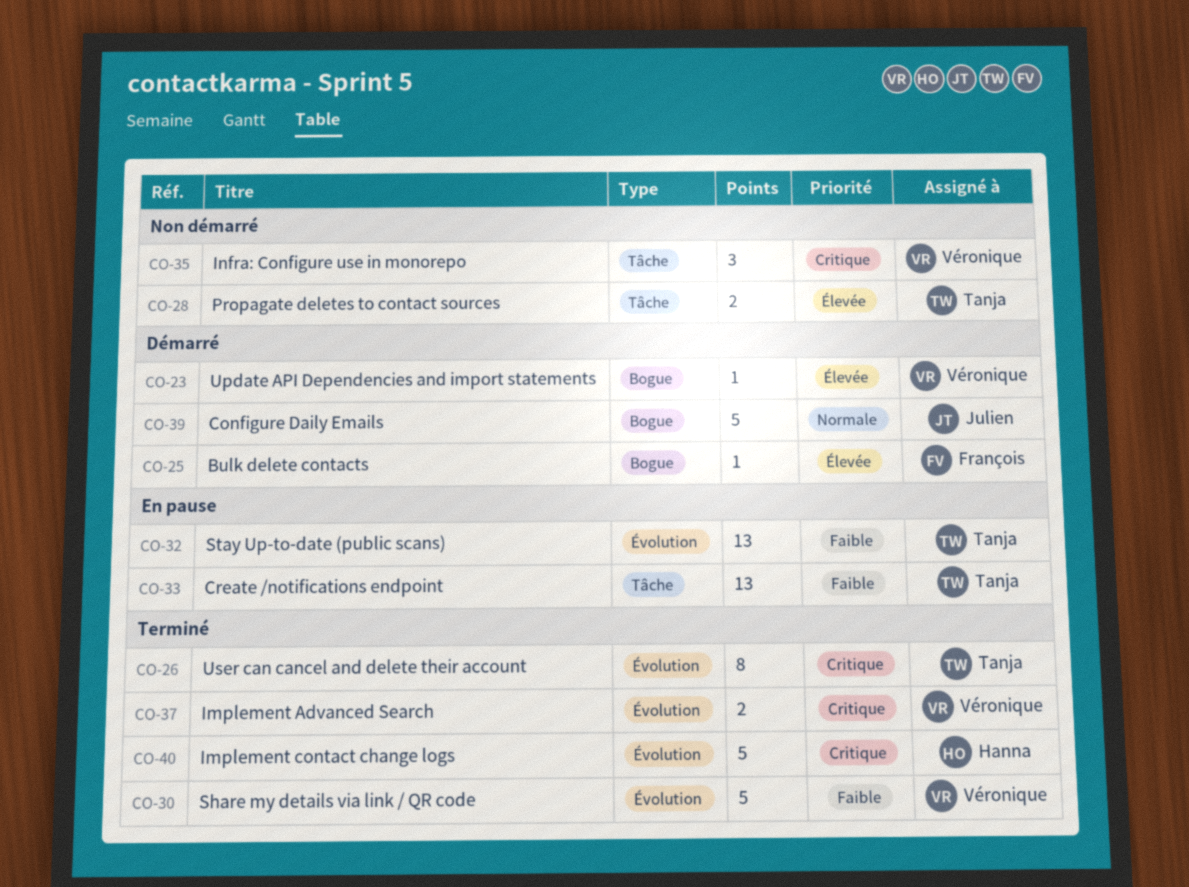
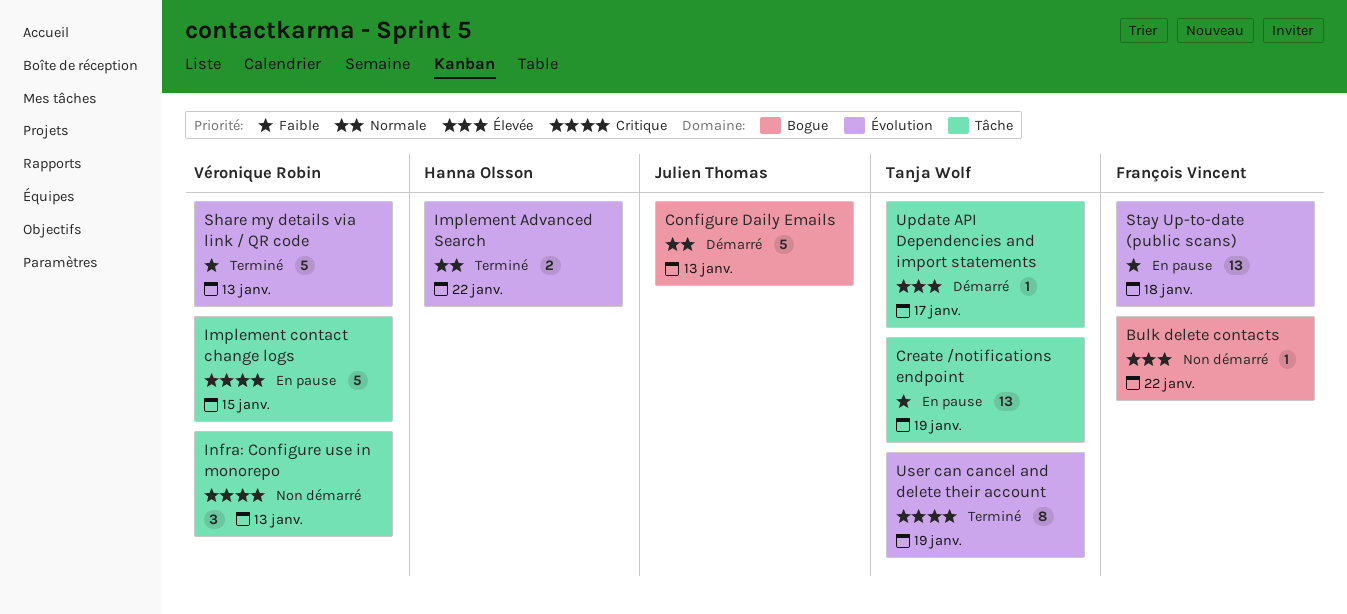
Bulk delete contacts, status: Démarré -> Non démarré
Implement Advanced Search, owner: Véronique Robin -> Hanna Olsson
Implement Advanced Search, priority: Critique -> Normale
Implement contact change logs, status: Terminé -> En pause
Implement contact change logs, owner: Hanna Olsson -> Véronique Robin
Implement contact change logs, label: Évolution -> Tâche
Propagate deletes to contact sources: present -> none
Stay Up-to-date (public scans), owner: Tanja Wolf -> François Vincent
Update API Dependencies and import statements, owner: Véronique Robin -> Tanja Wolf
Update API Dependencies and import statements, label: Bogue -> Tâche

